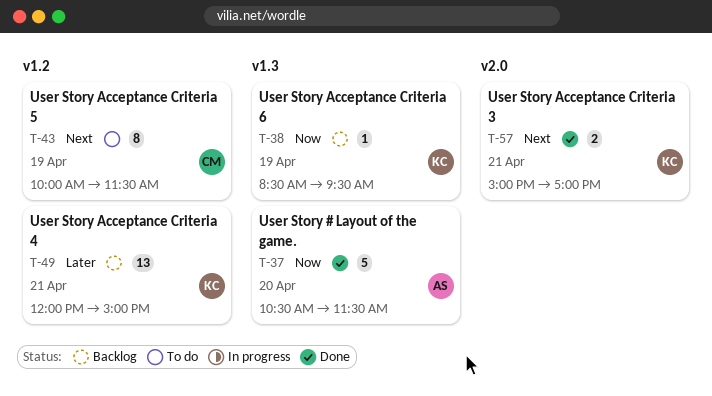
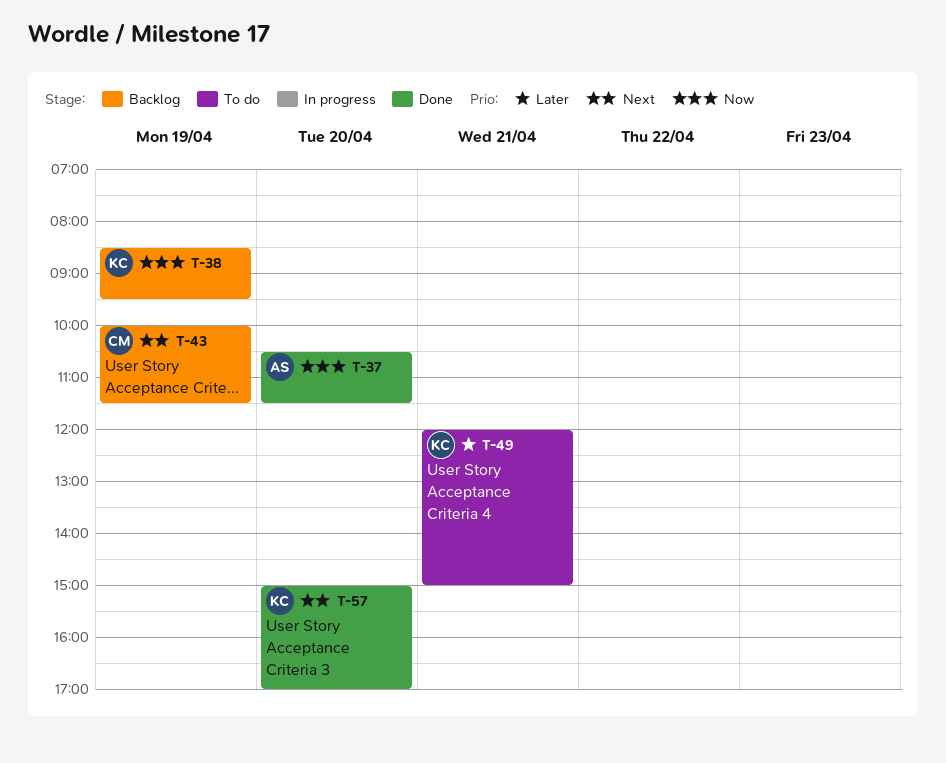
T-43, status: To do -> Backlog
T-49, status: Backlog -> To do
T-57, day: Apr 21 -> Apr 20

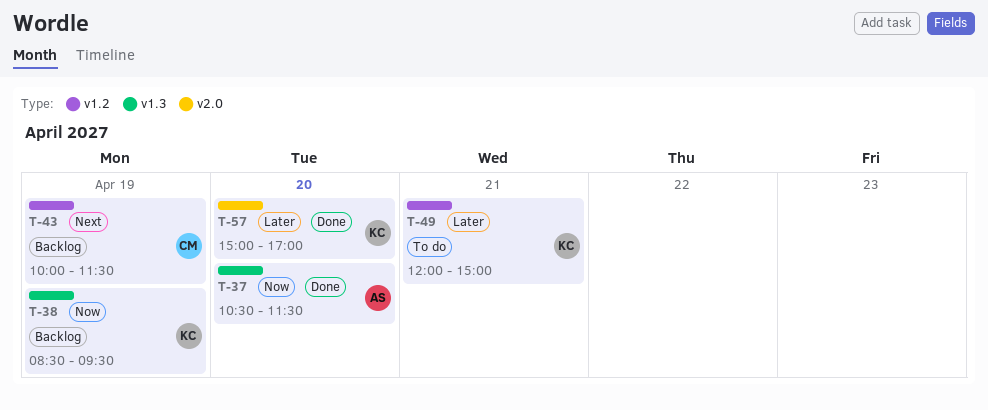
T-57, priority: Next -> Later

